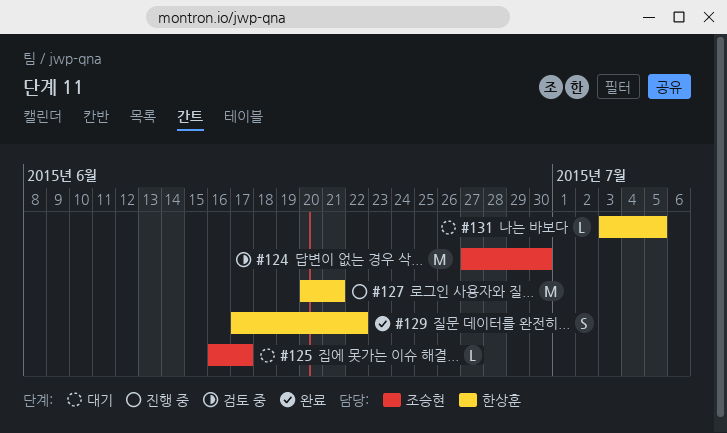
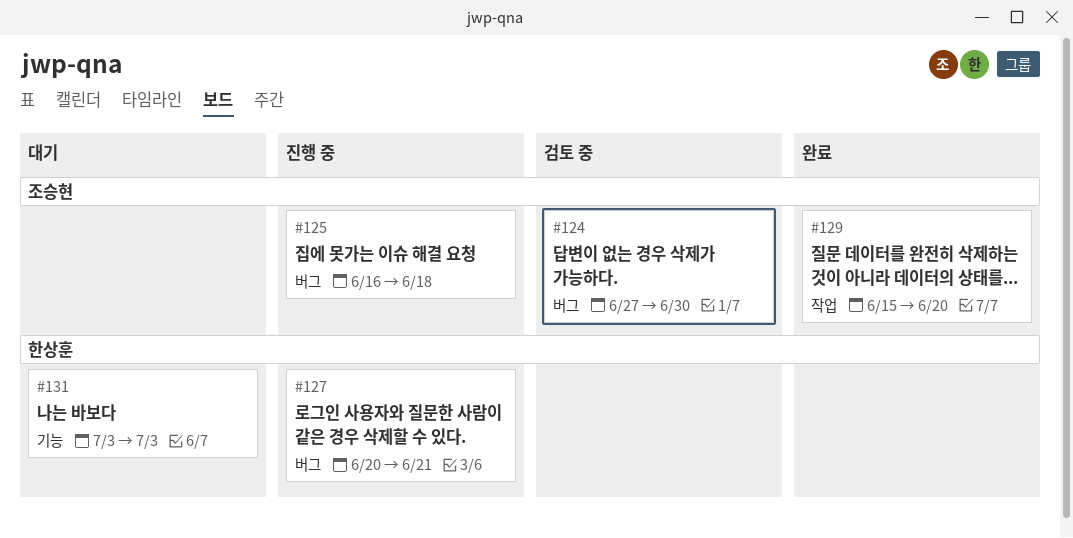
#125, status: 대기 -> 진행 중
#125, due: Jun 17 -> Jun 18
#129, owner: 한상훈 -> 조승현
#129, start: Jun 17 -> Jun 15
#129, due: Jun 22 -> Jun 20
#131, due: Jul 5 -> Jul 3

